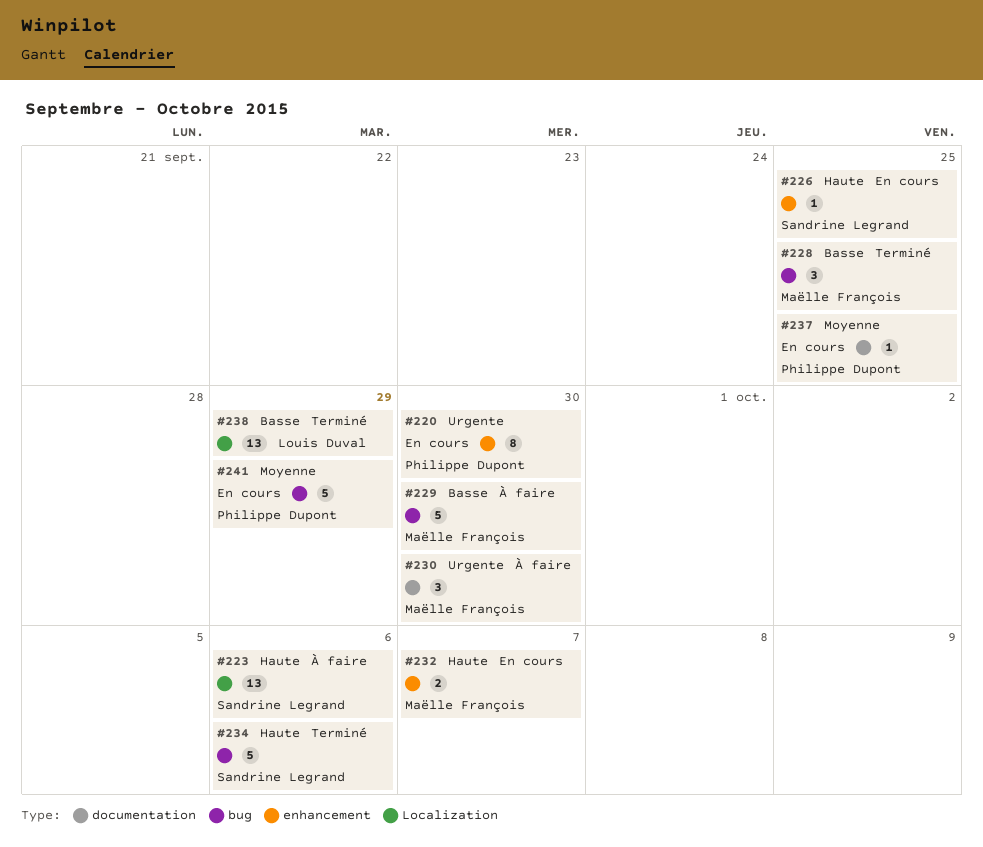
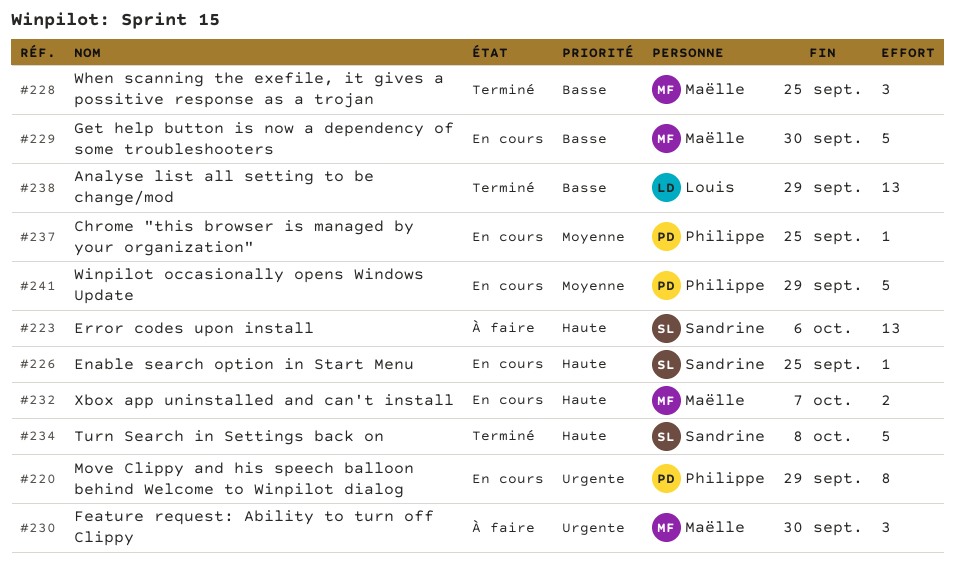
#220, due: Sep 30 -> Sep 29
#229, status: À faire -> En cours
#234, due: Oct 6 -> Oct 8

